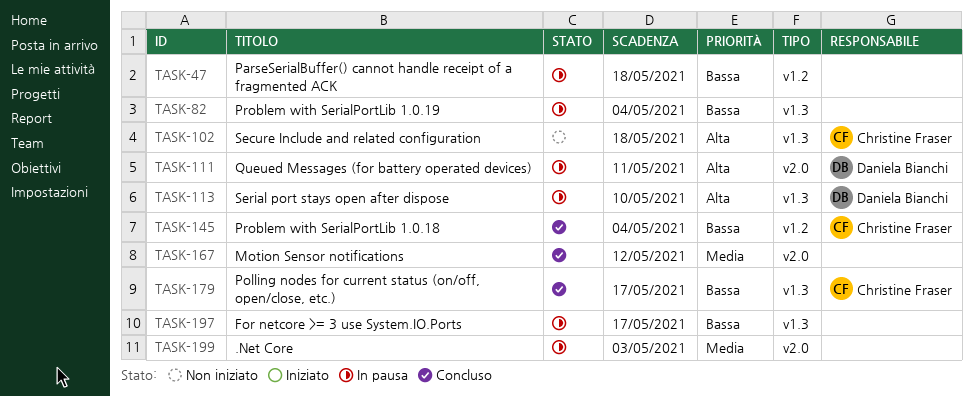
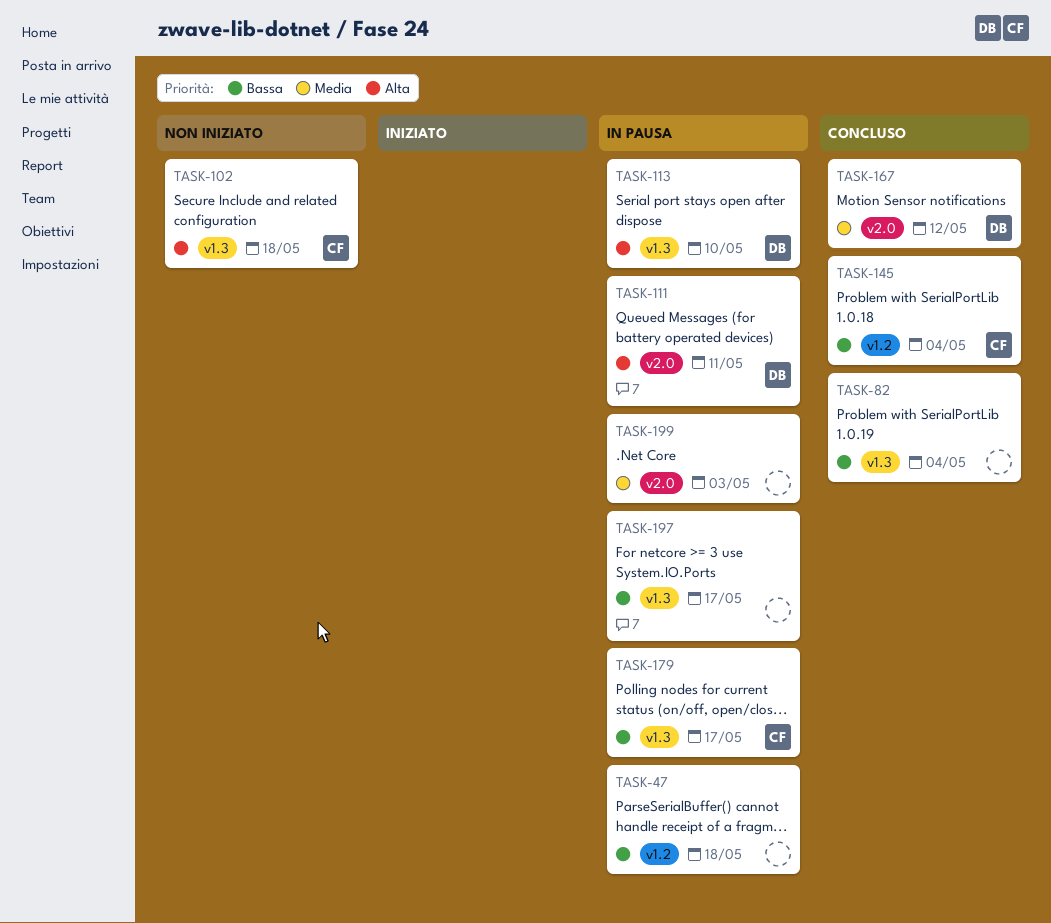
TASK-82, status: In pausa -> Concluso
TASK-167, owner: none -> Daniela Bianchi
TASK-179, status: Concluso -> In pausa

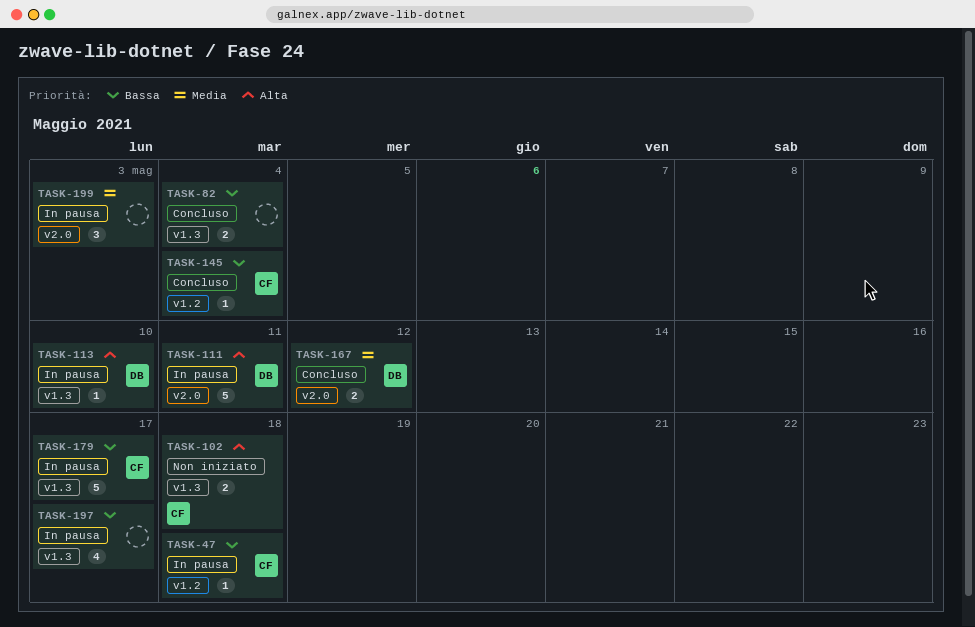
TASK-47, owner: none -> CF

